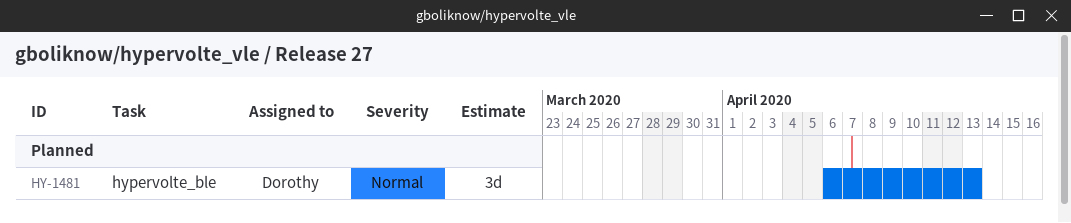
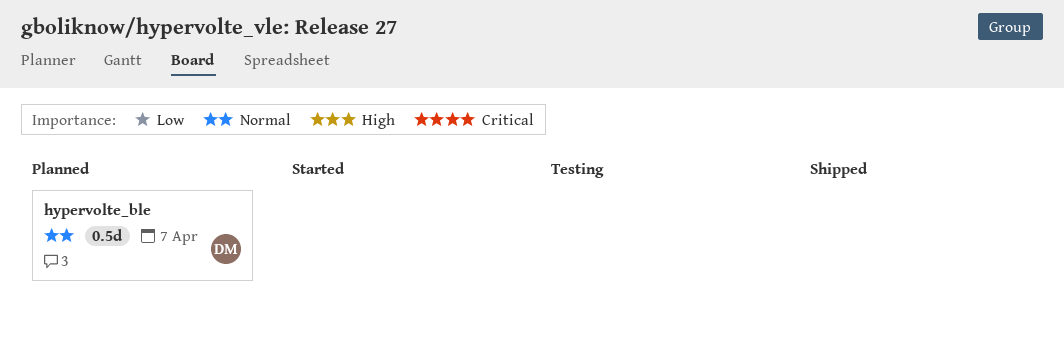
hypervolte_ble, estimate: 3d -> 0.5d
hypervolte_ble, due: Apr 13 -> Apr 7

